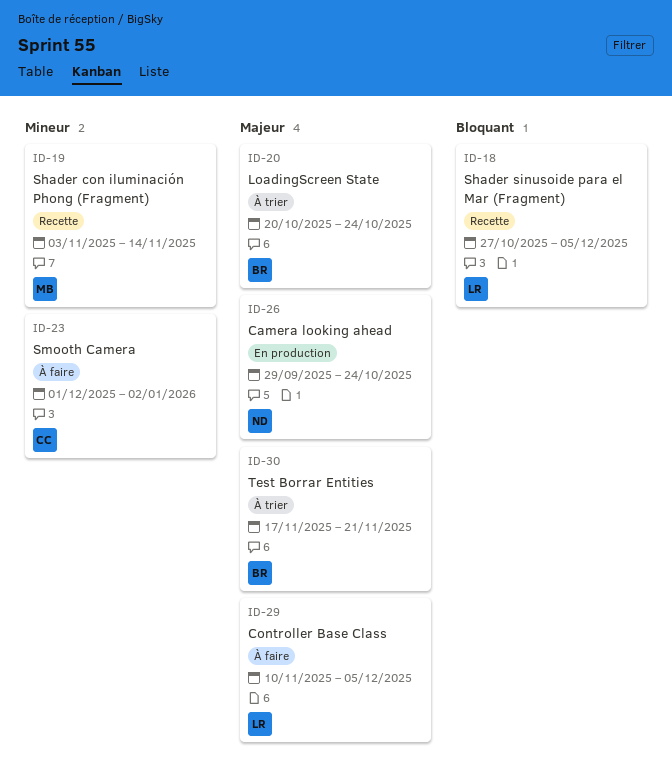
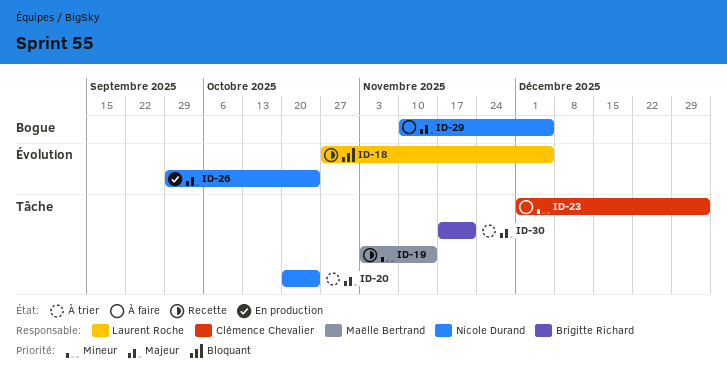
ID-20, owner: Brigitte Richard -> Nicole Durand
ID-29, owner: Laurent Roche -> Nicole Durand

